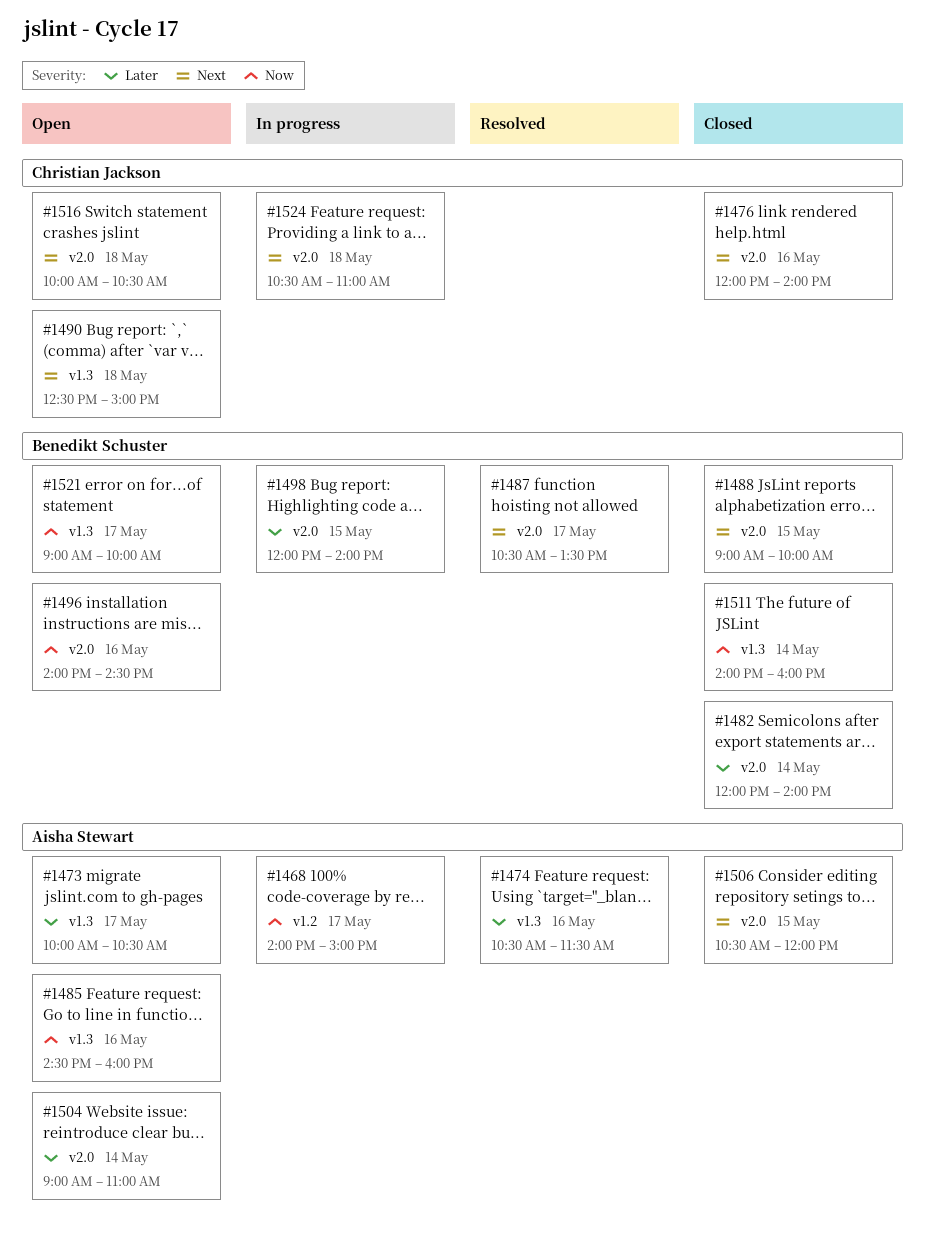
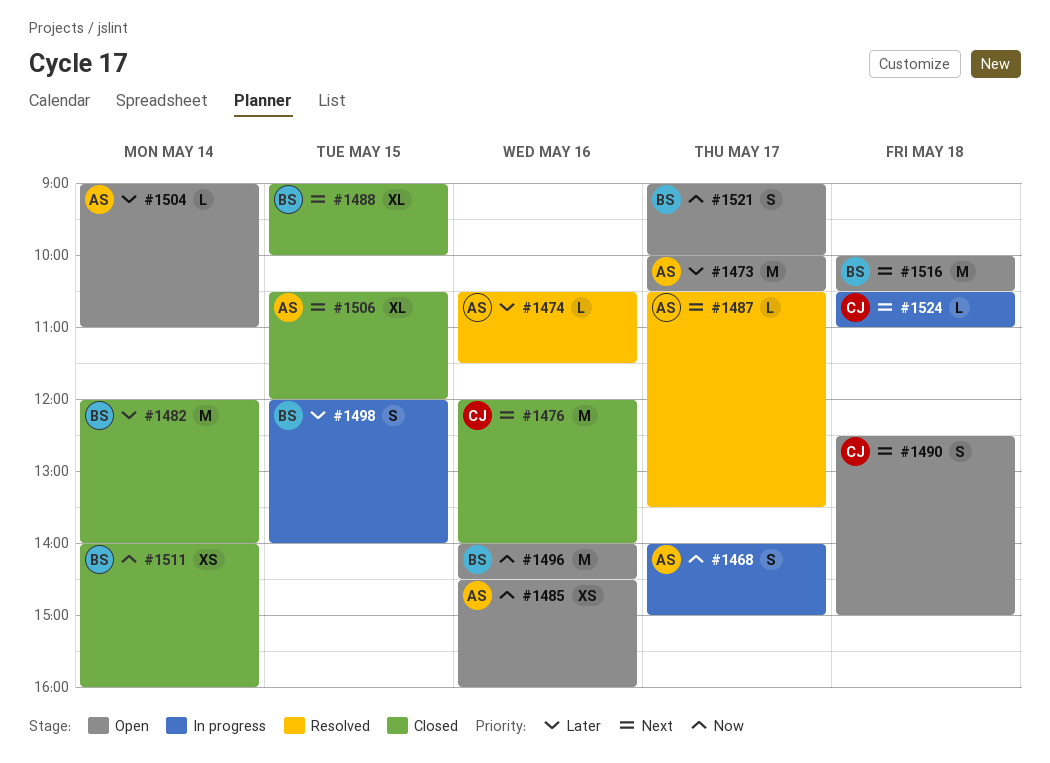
#1487, owner: Benedikt Schuster -> Aisha Stewart
#1516, owner: Christian Jackson -> Benedikt Schuster

